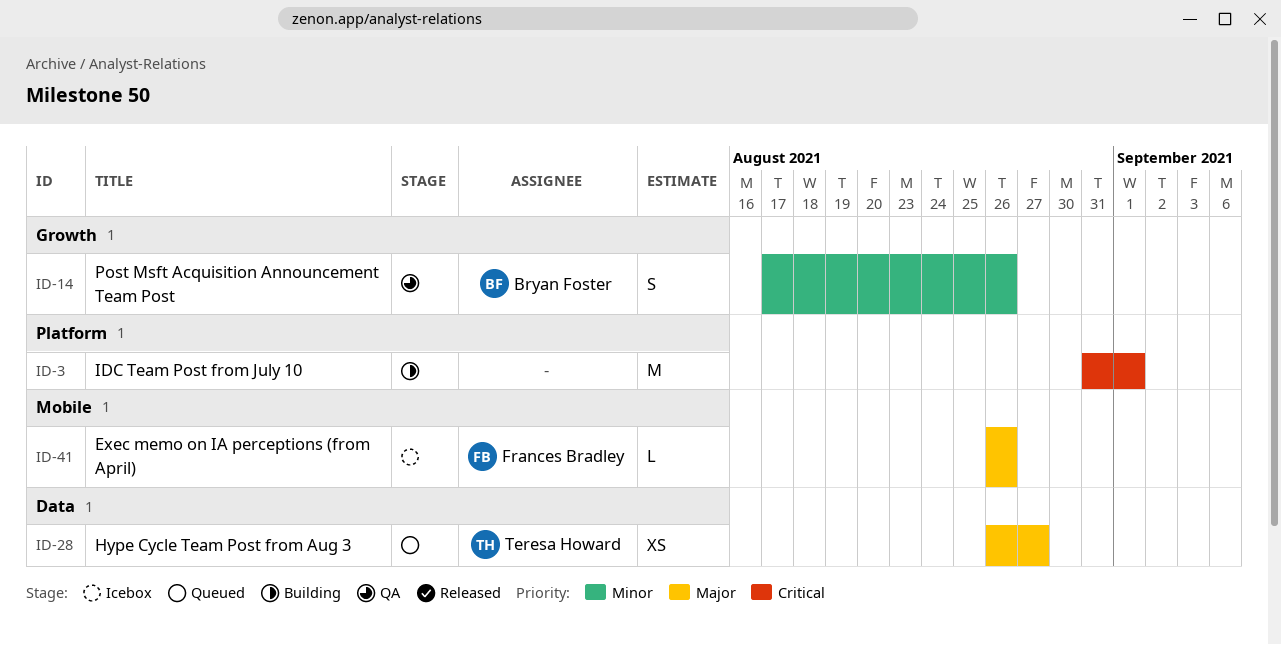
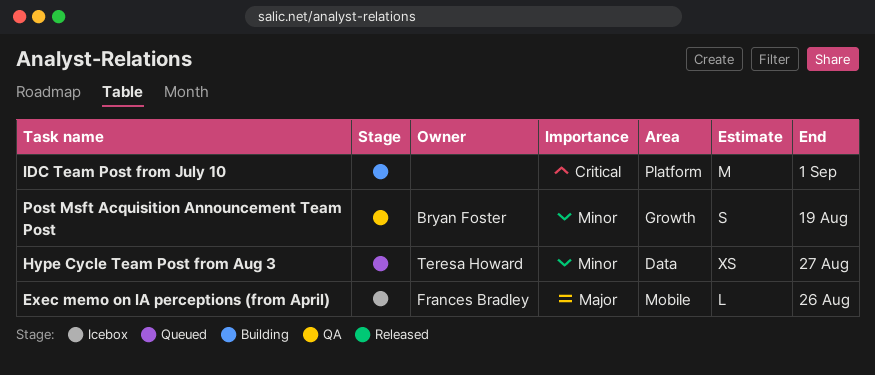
Hype Cycle Team Post from Aug 3, priority: Major -> Minor
Post Msft Acquisition Announcement Team Post, due: Aug 26 -> Aug 19

